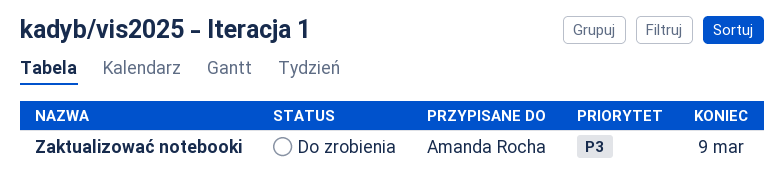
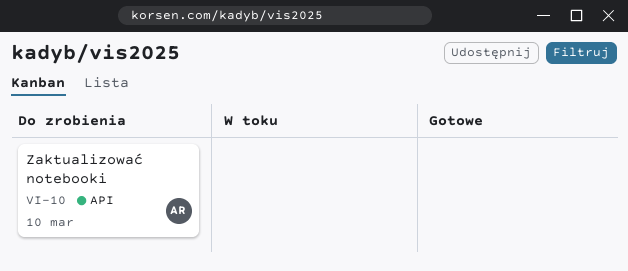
Zaktualizować notebooki, due: Mar 9 -> Mar 10

